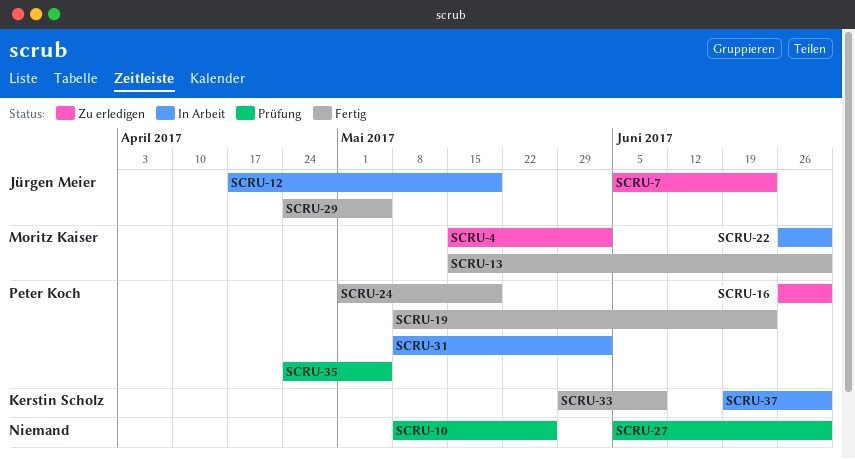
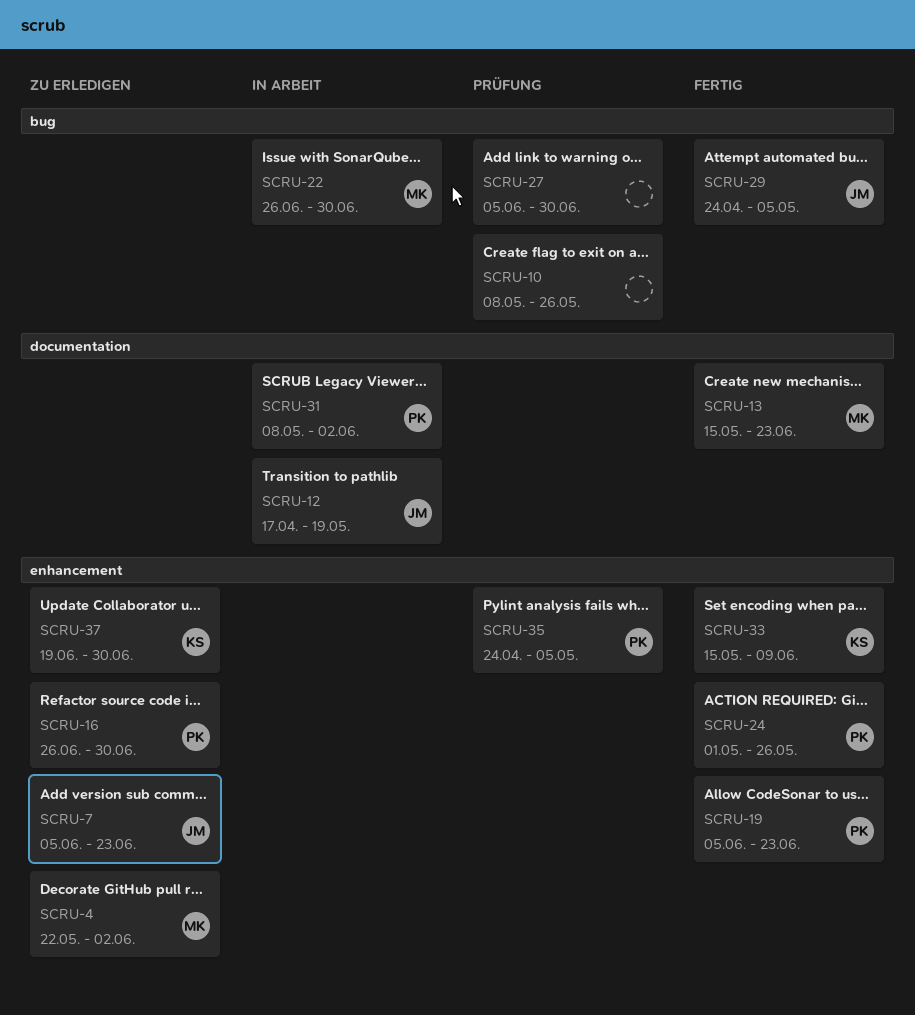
SCRU-4, start: May 15 -> May 22
SCRU-13, due: Jun 30 -> Jun 23
SCRU-19, start: May 8 -> Jun 5
SCRU-24, due: May 19 -> May 26
SCRU-33, start: May 29 -> May 15
SCRU-37, status: In Arbeit -> Zu erledigen

